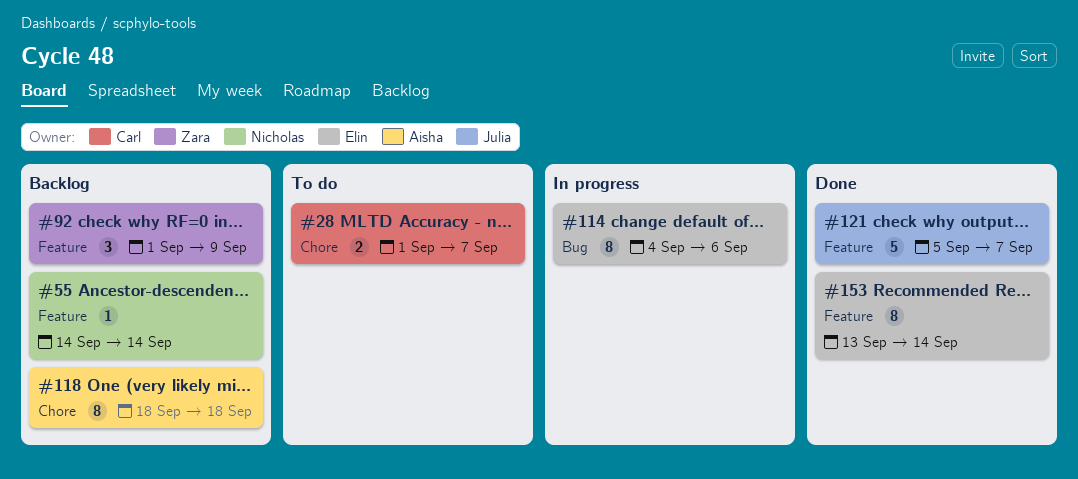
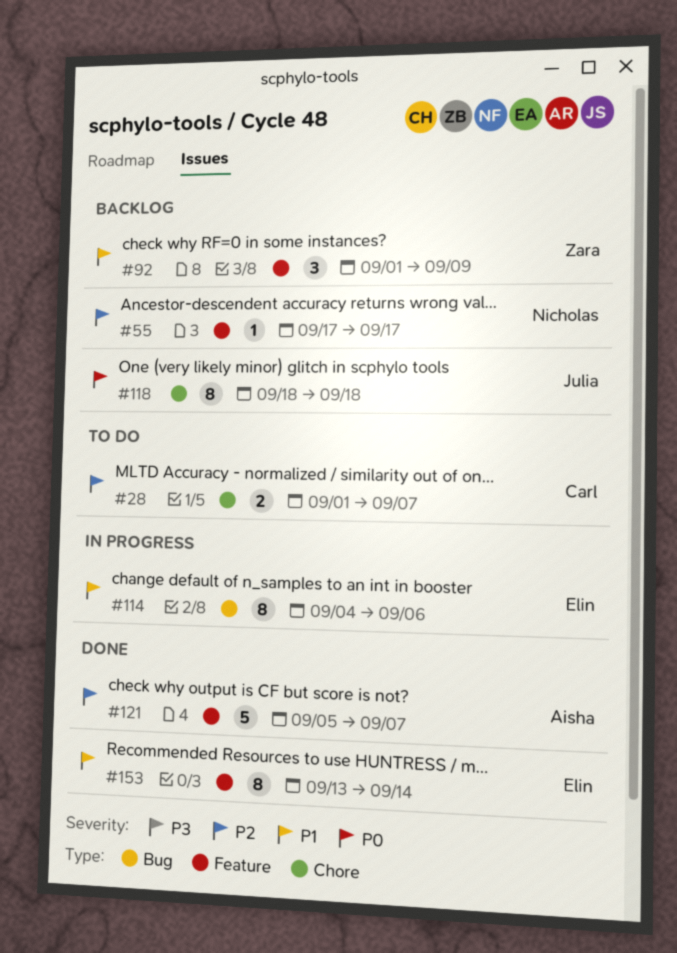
#55, start: Sep 14 -> Sep 17
#55, due: Sep 14 -> Sep 17
#118, owner: Aisha -> Julia
#121, owner: Julia -> Aisha

